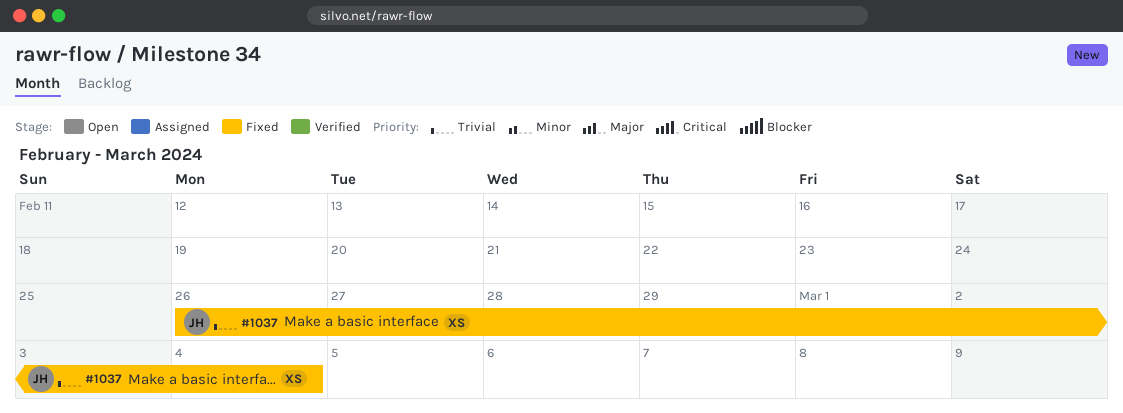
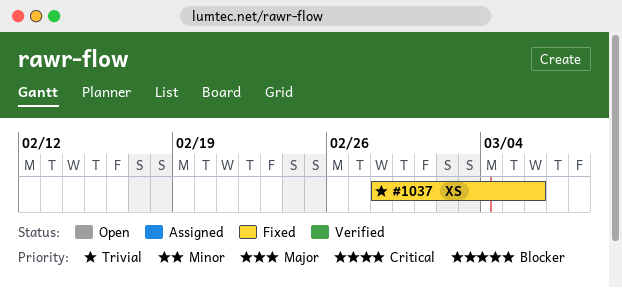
#1037, start: Feb 26 -> Feb 28
#1037, due: Mar 4 -> Mar 6

